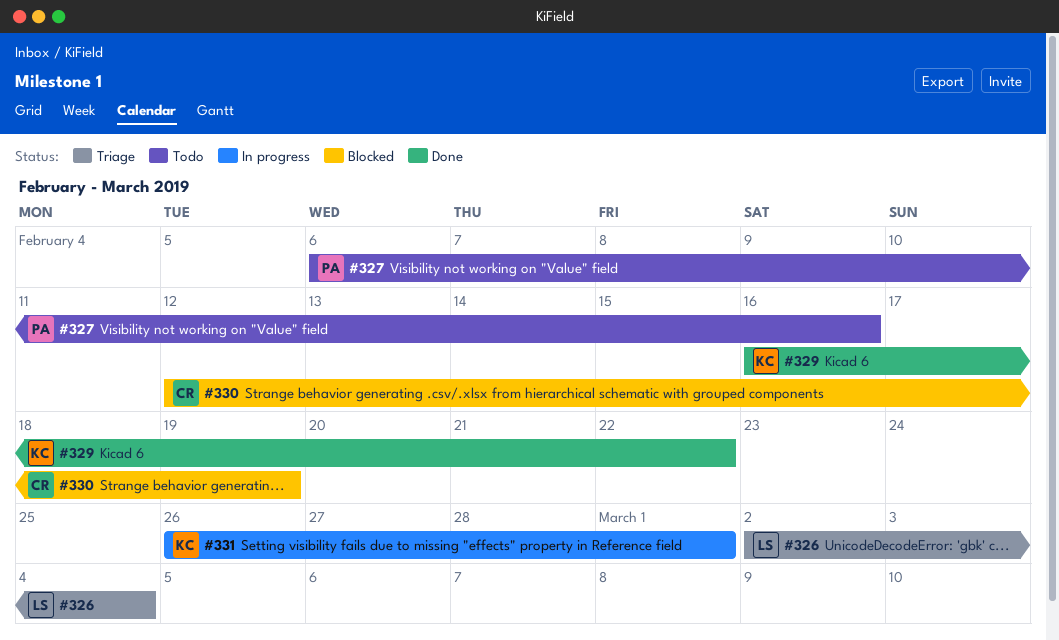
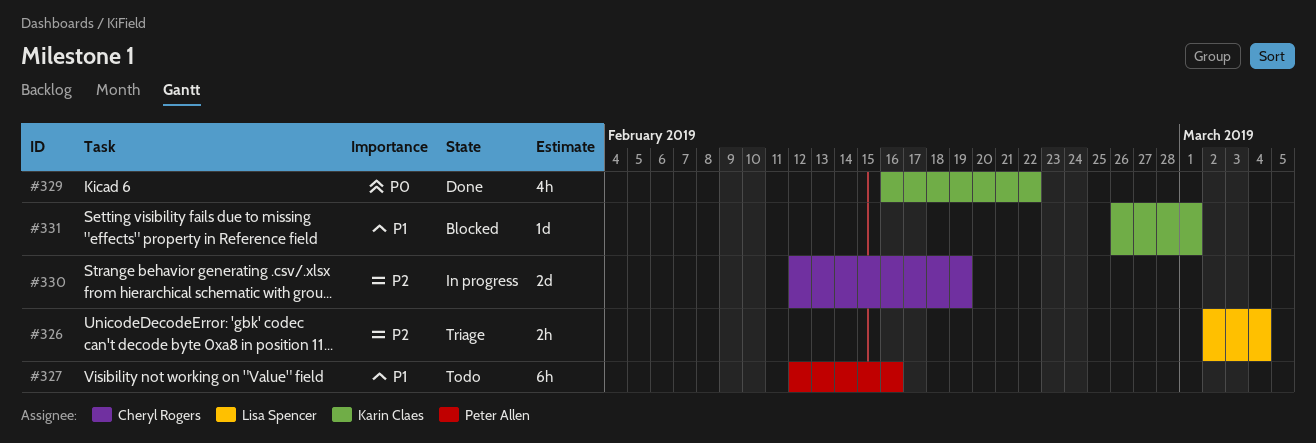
#327, start: Feb 6 -> Feb 12
#330, status: Blocked -> In progress
#331, status: In progress -> Blocked

